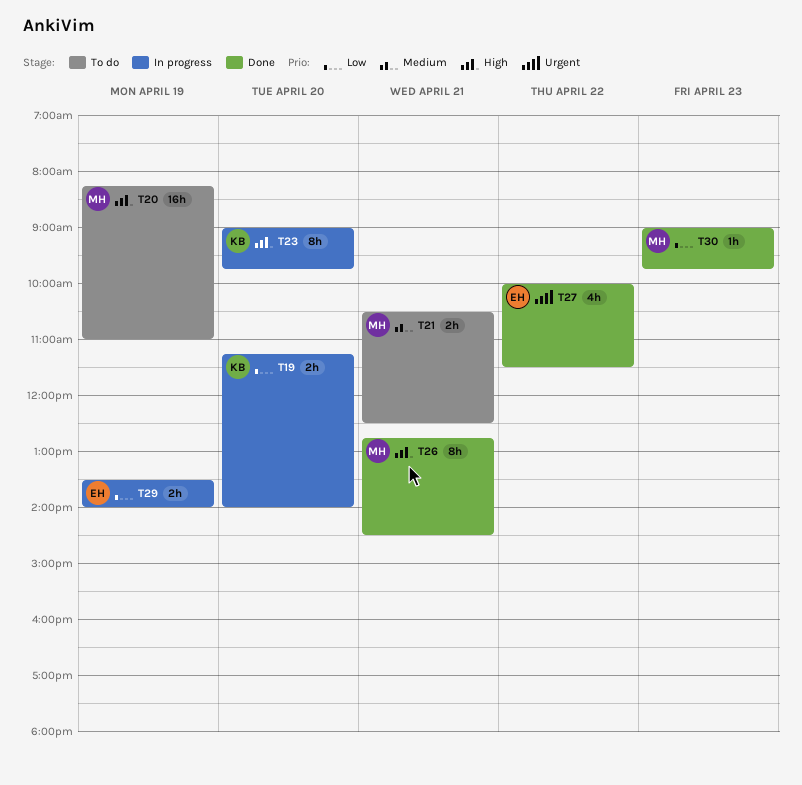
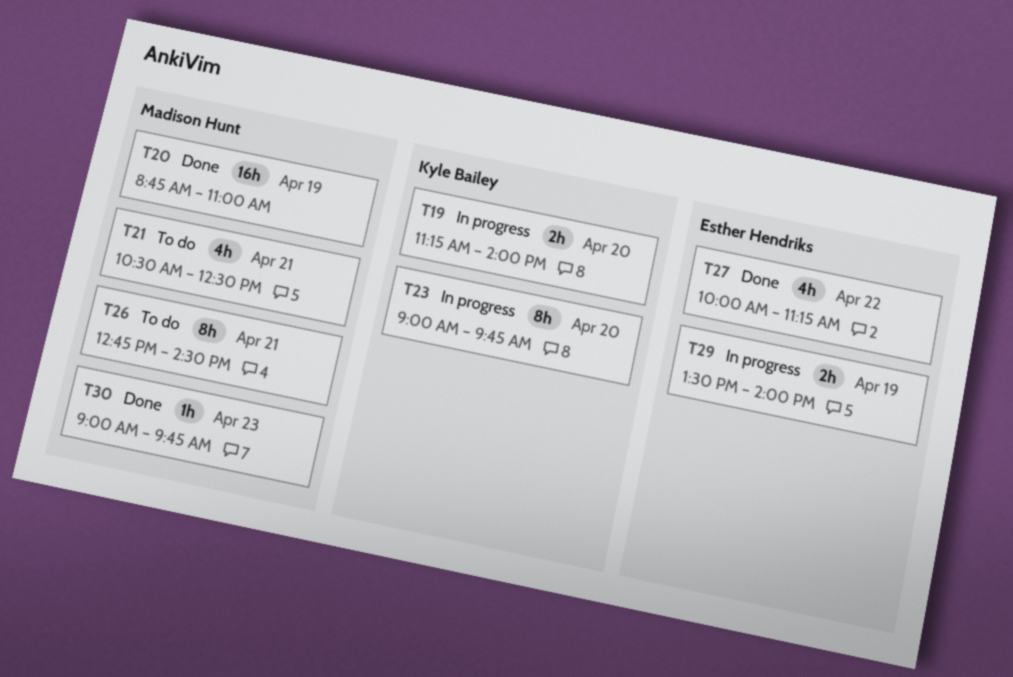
T20, status: To do -> Done
T20, begins: 08:15 -> 08:45
T21, estimate: 2h -> 4h
T26, status: Done -> To do
T27, ends: 11:30 -> 11:15

